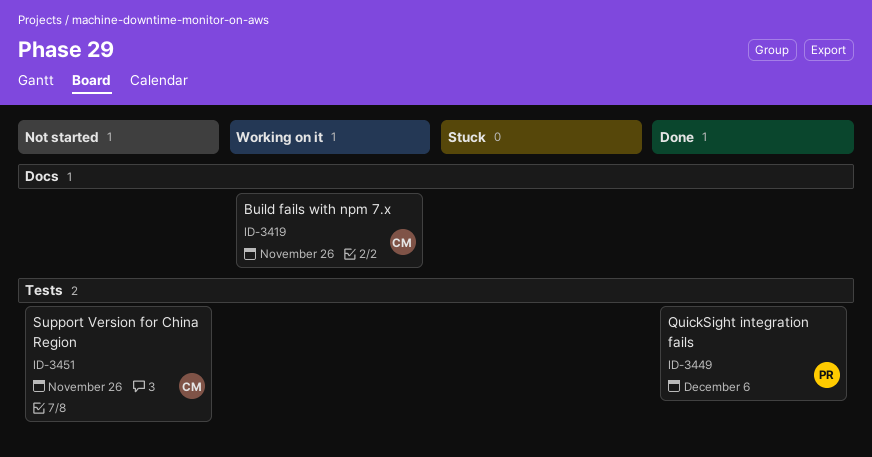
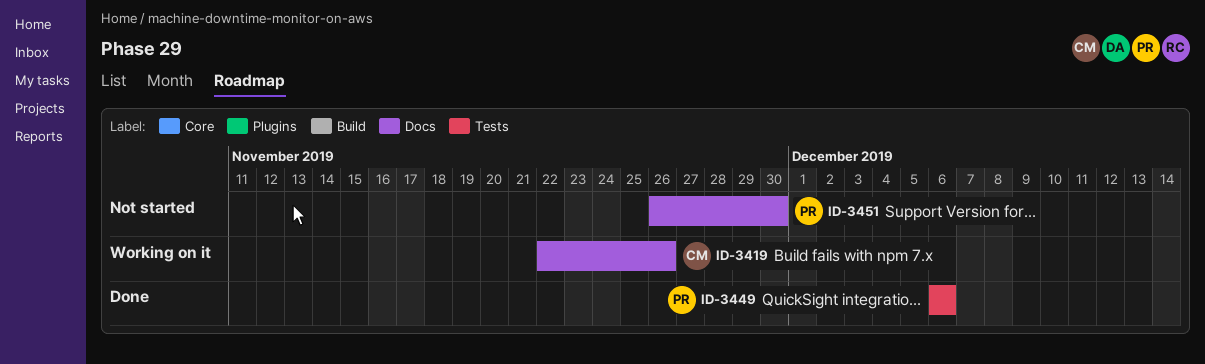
ID-3451, owner: CM -> PR
ID-3451, label: Tests -> Docs
ID-3451, due: Nov 26 -> Nov 30

